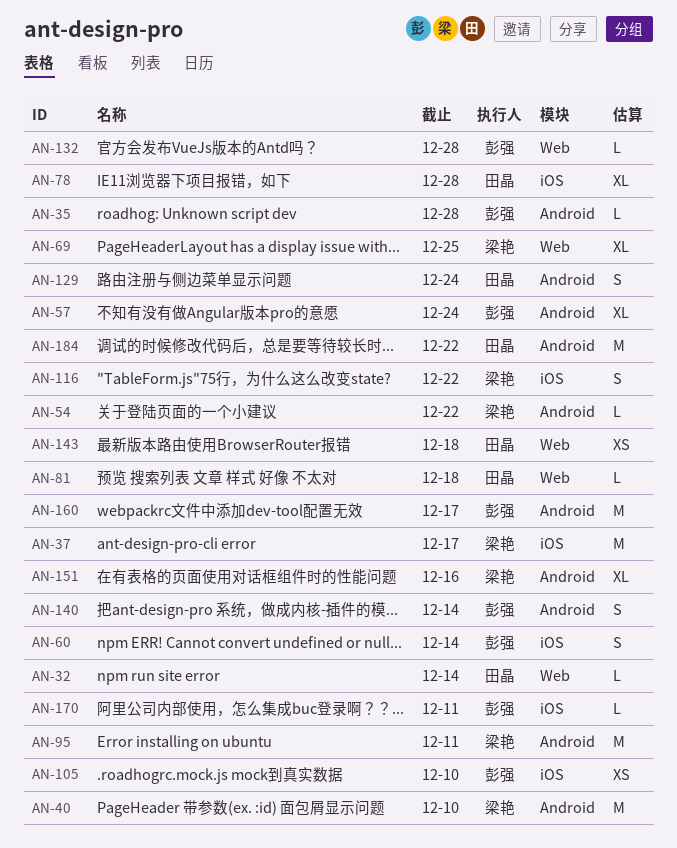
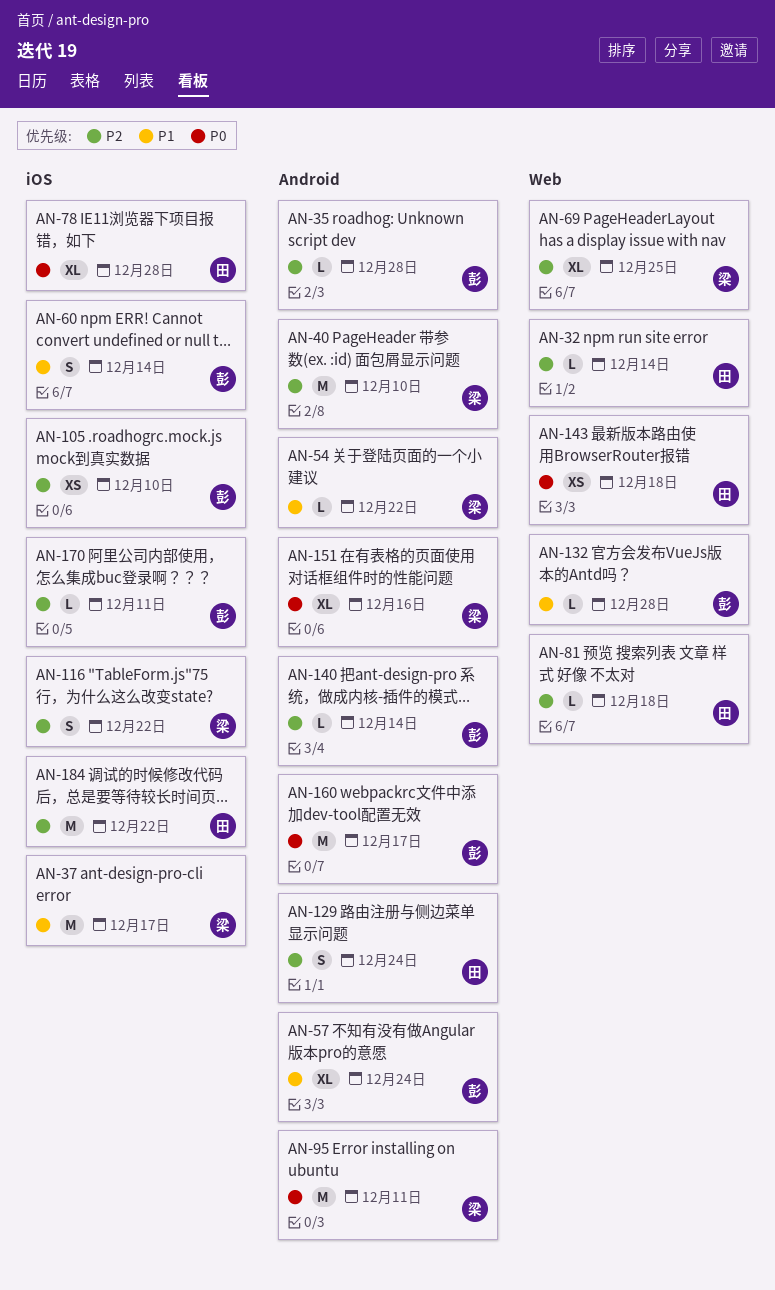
AN-140, estimate: S -> L
AN-184, label: Android -> iOS

